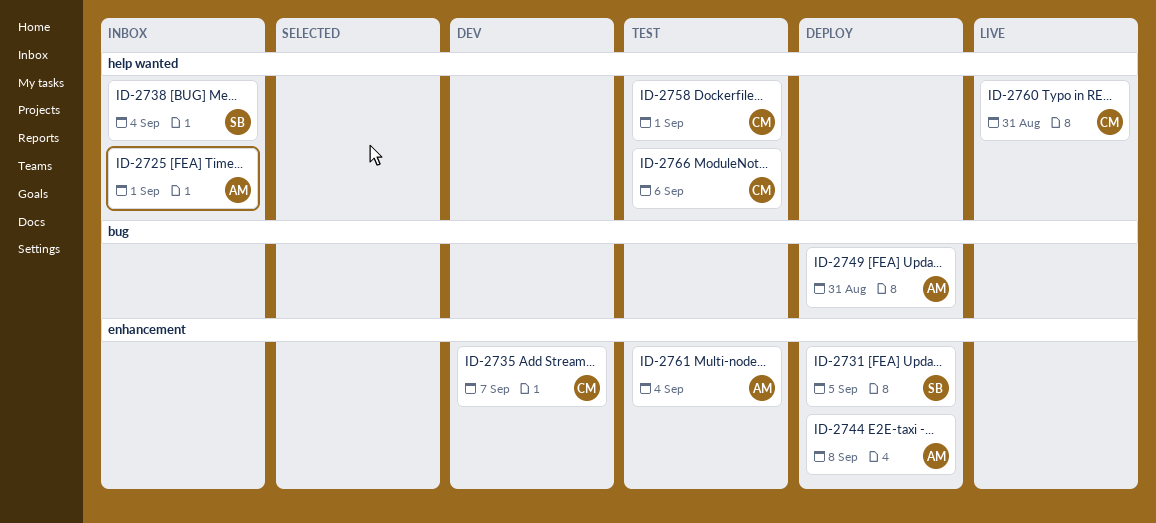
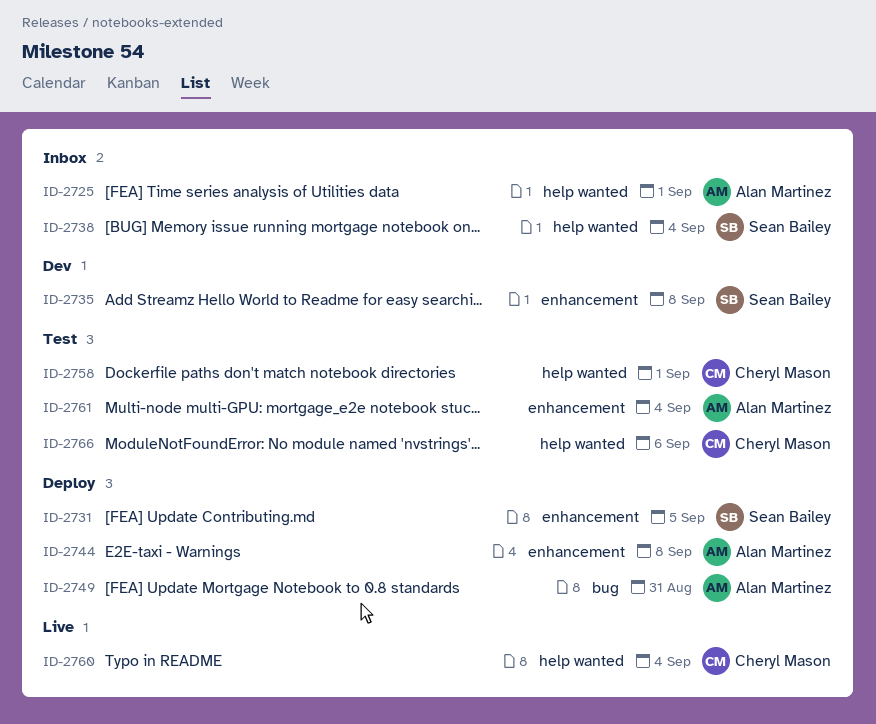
ID-2735, owner: Cheryl Mason -> Sean Bailey
ID-2735, due: Sep 7 -> Sep 8
ID-2760, due: Aug 31 -> Sep 4

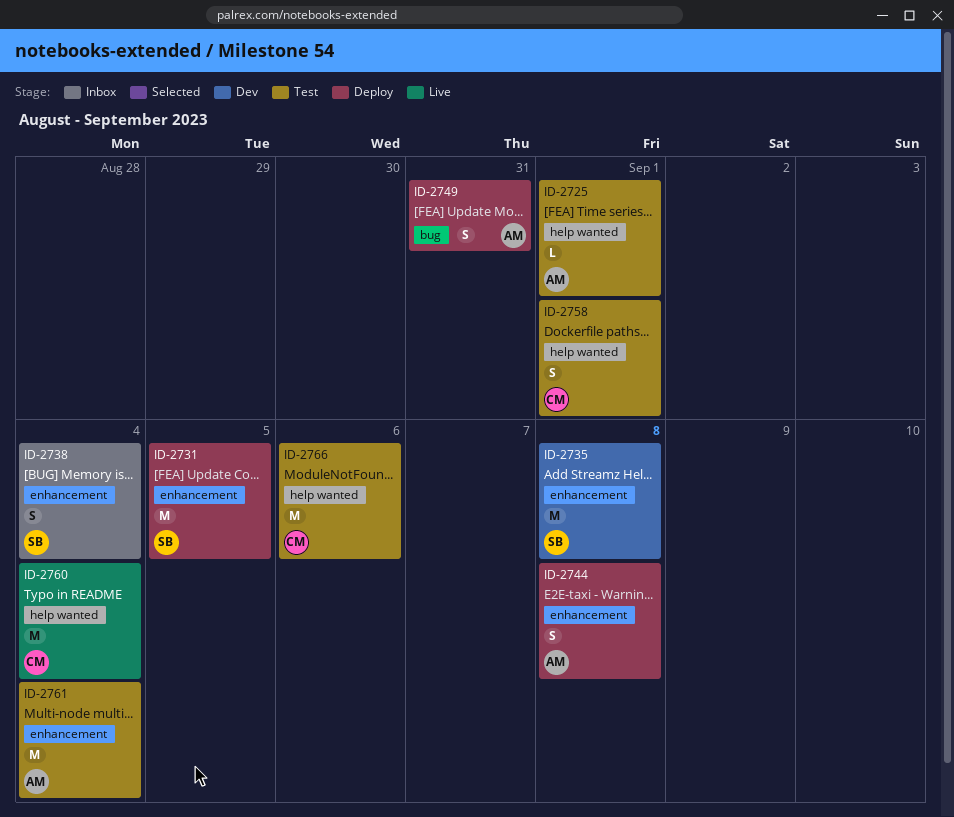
ID-2725, status: Inbox -> Test
ID-2738, label: help wanted -> enhancement

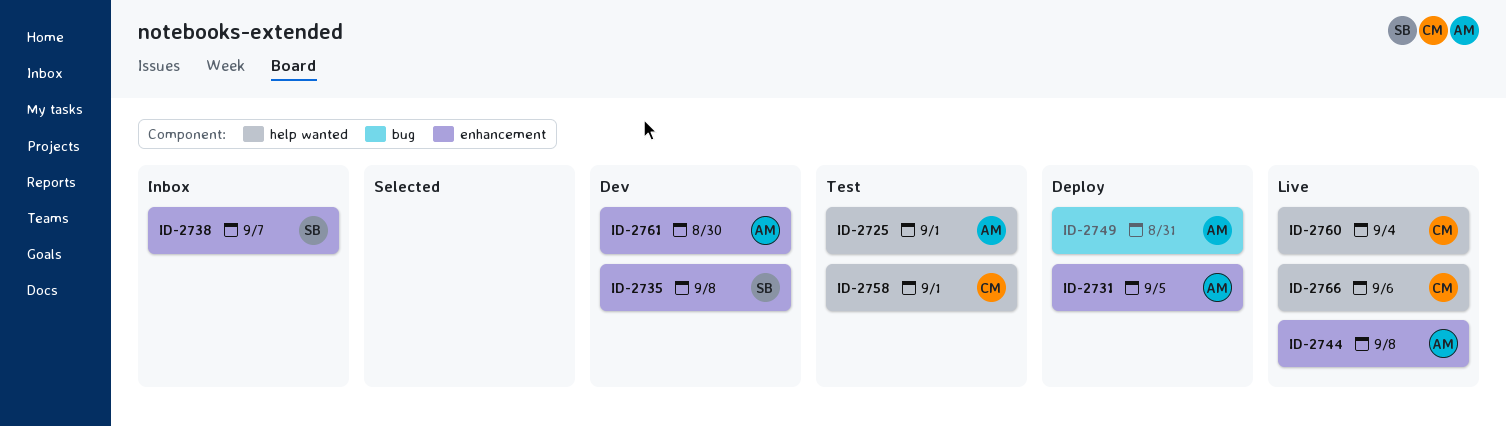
ID-2731, owner: SB -> AM
ID-2738, due: Sep 4 -> Sep 7
ID-2744, status: Deploy -> Live
ID-2761, status: Test -> Dev
ID-2761, due: Sep 4 -> Aug 30
ID-2766, status: Test -> Live

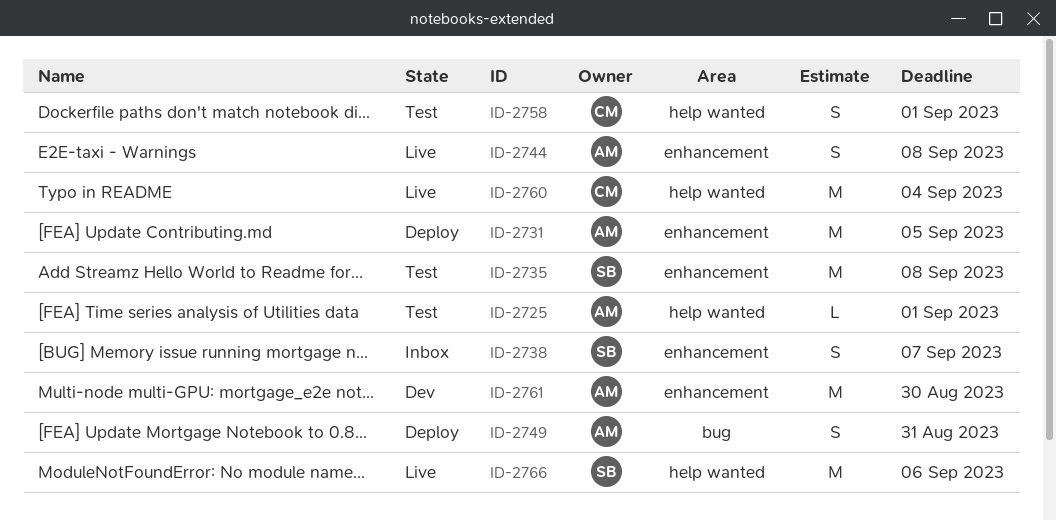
ID-2735, status: Dev -> Test
ID-2766, owner: CM -> SB

